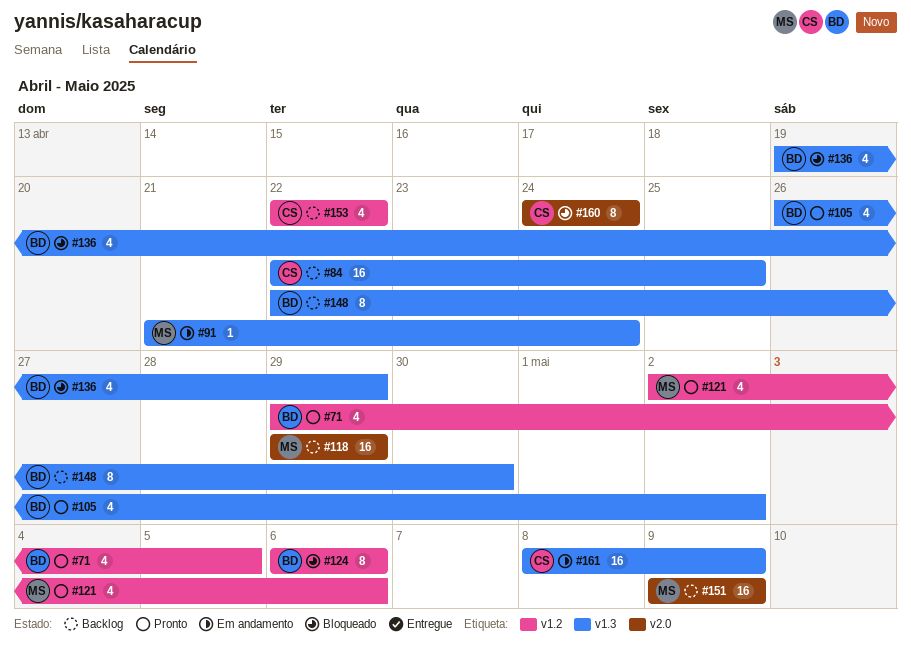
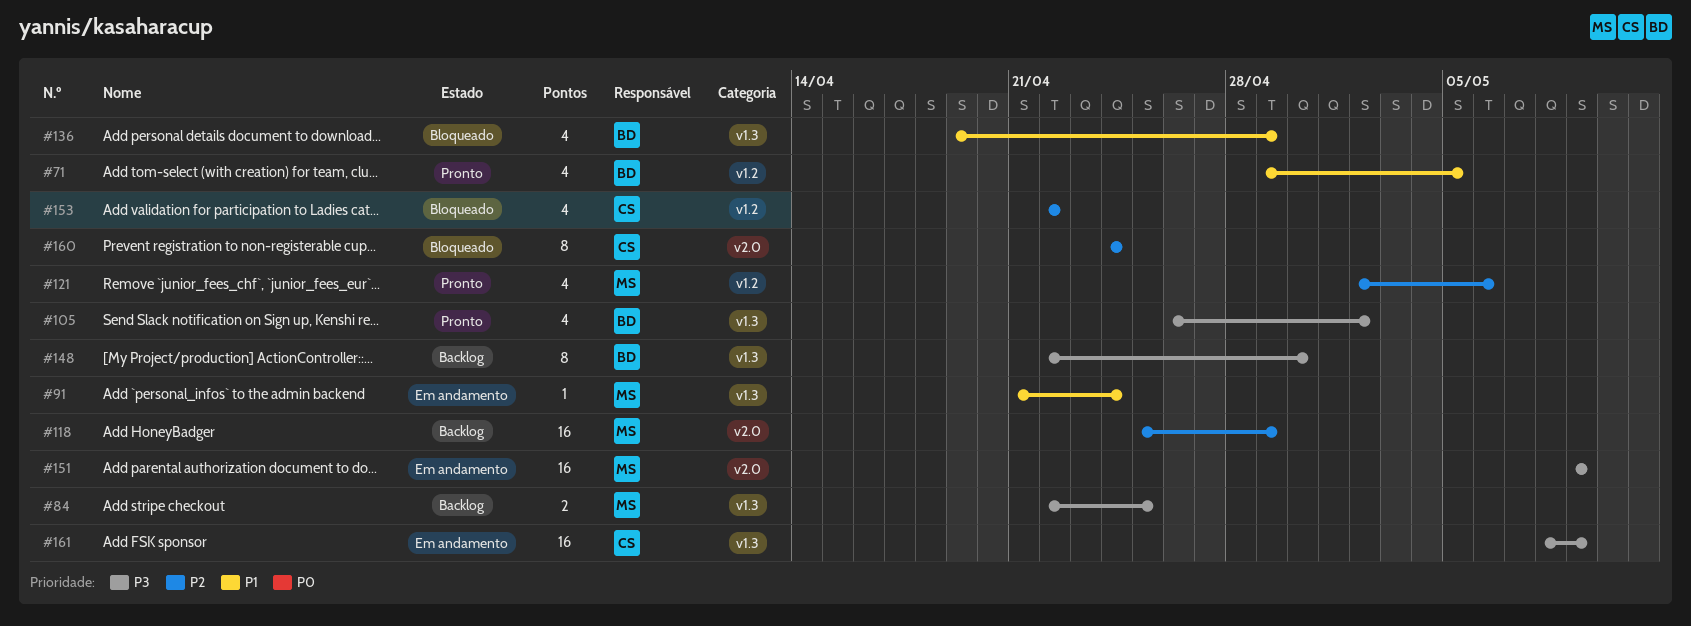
#84, owner: CS -> MS
#84, estimate: 16 -> 2
#118, start: Apr 29 -> Apr 25
#124: present -> none
#151, status: Backlog -> Em andamento
#153, status: Backlog -> Bloqueado

